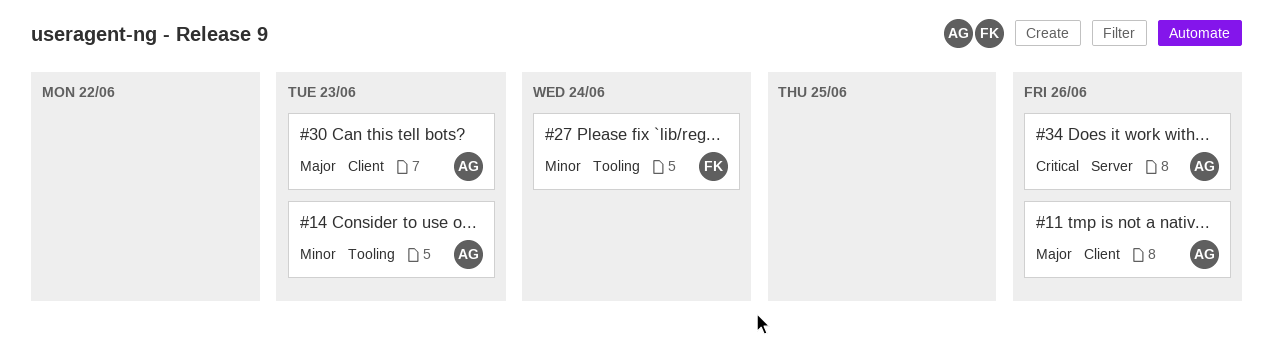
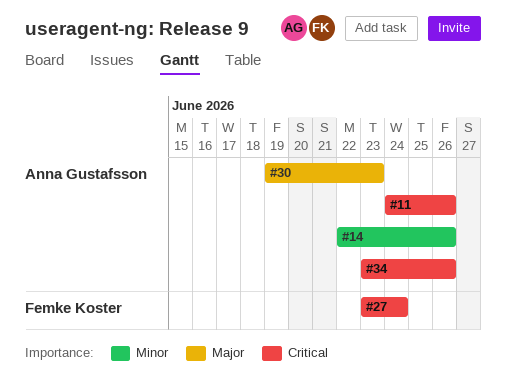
#11, priority: Major -> Critical
#14, due: Jun 23 -> Jun 26
#27, priority: Minor -> Critical

